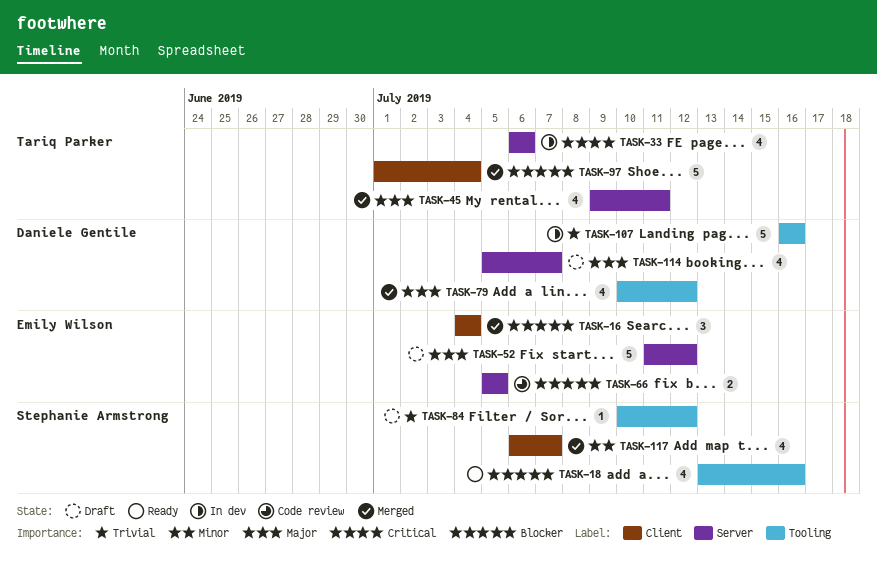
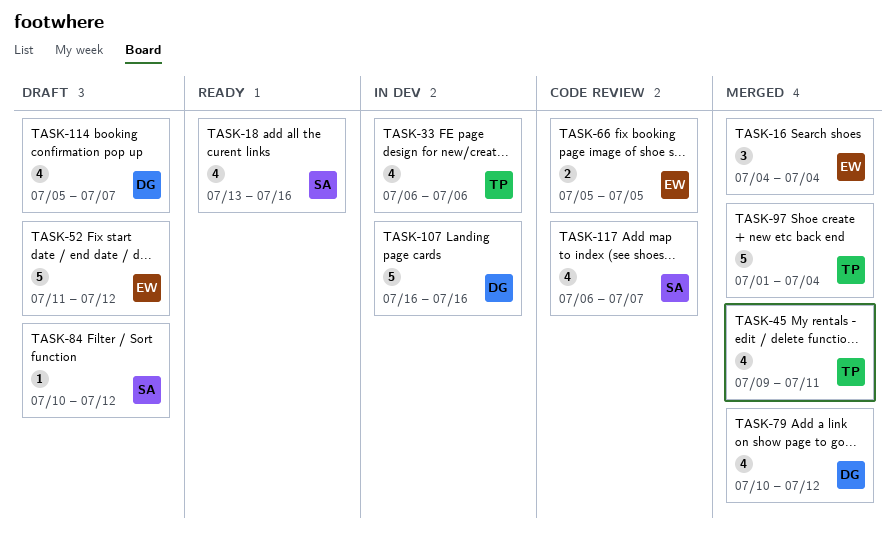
TASK-117, status: Merged -> Code review

